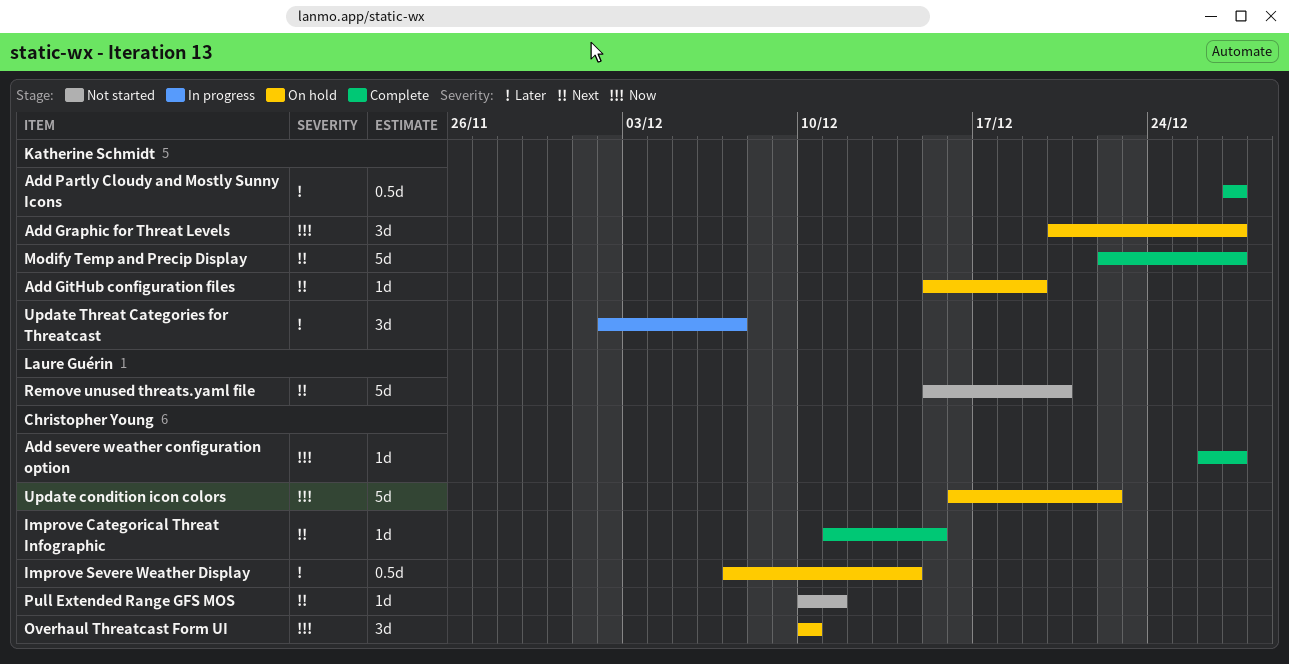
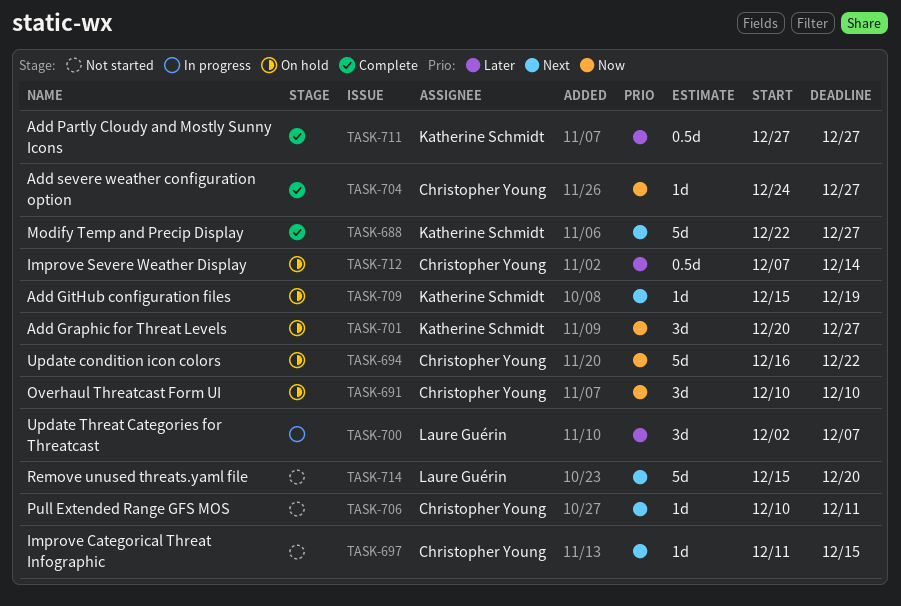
Add severe weather configuration option, start: Dec 26 -> Dec 24
Improve Categorical Threat Infographic, status: Complete -> Not started
Update Threat Categories for Threatcast, owner: Katherine Schmidt -> Laure Guérin

